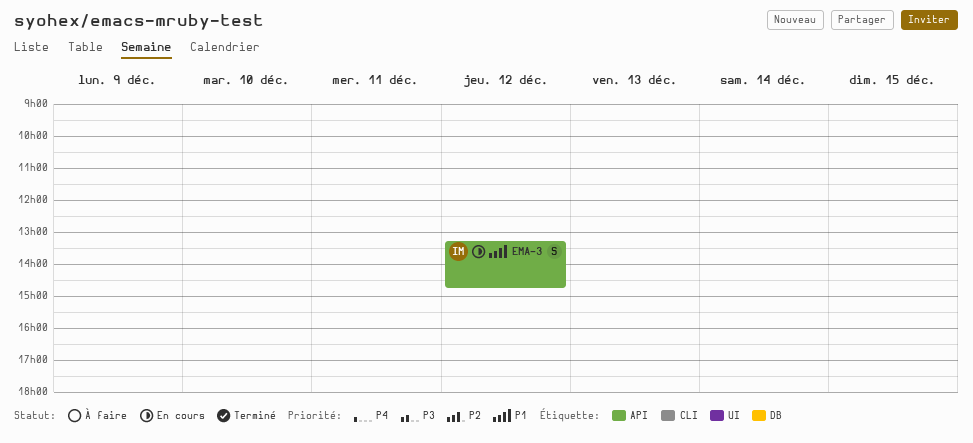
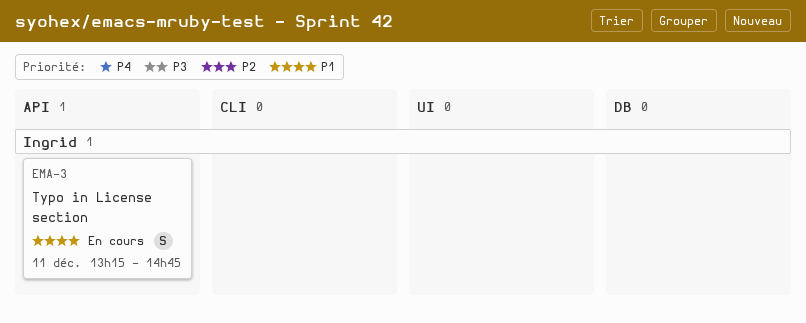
EMA-3, day: Dec 12 -> Dec 11

